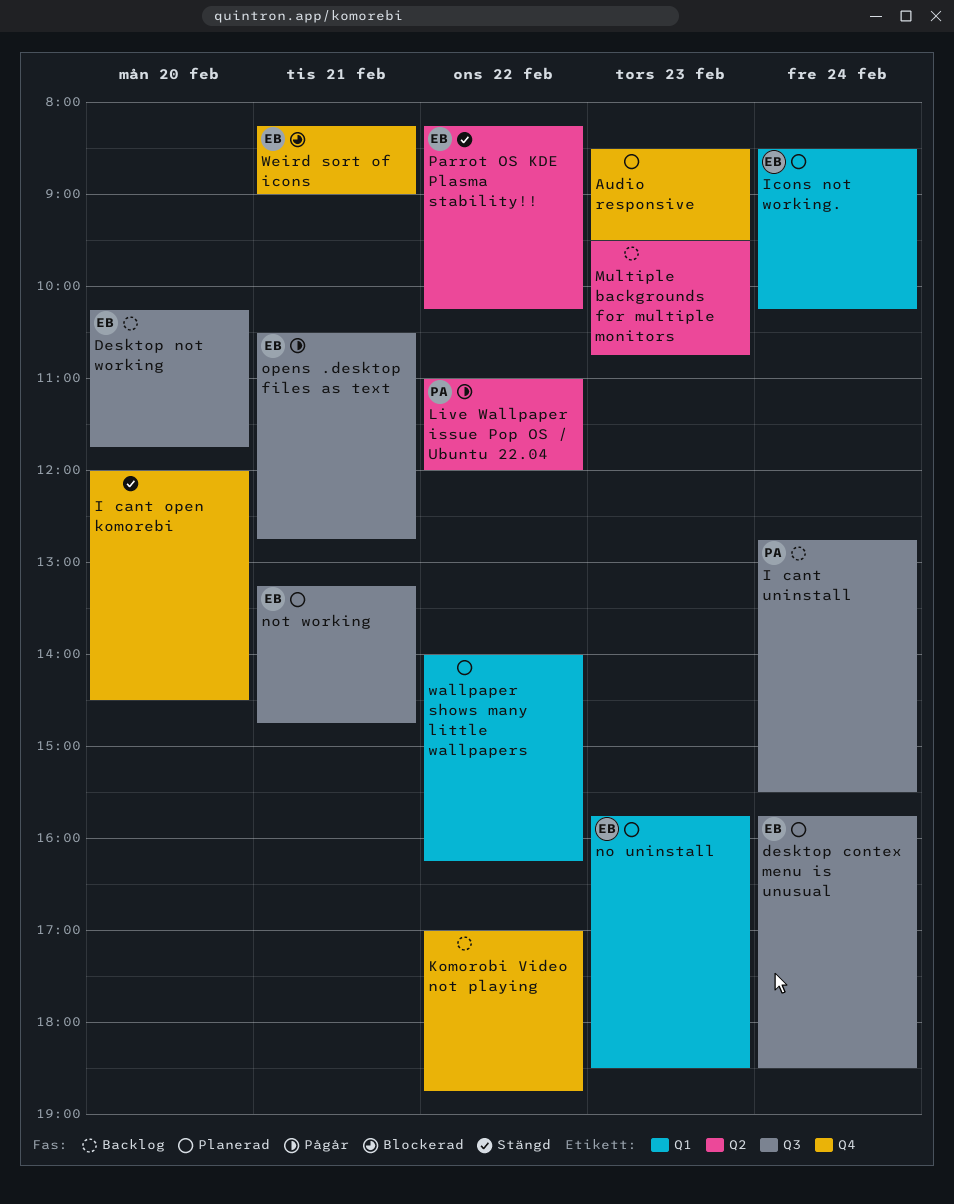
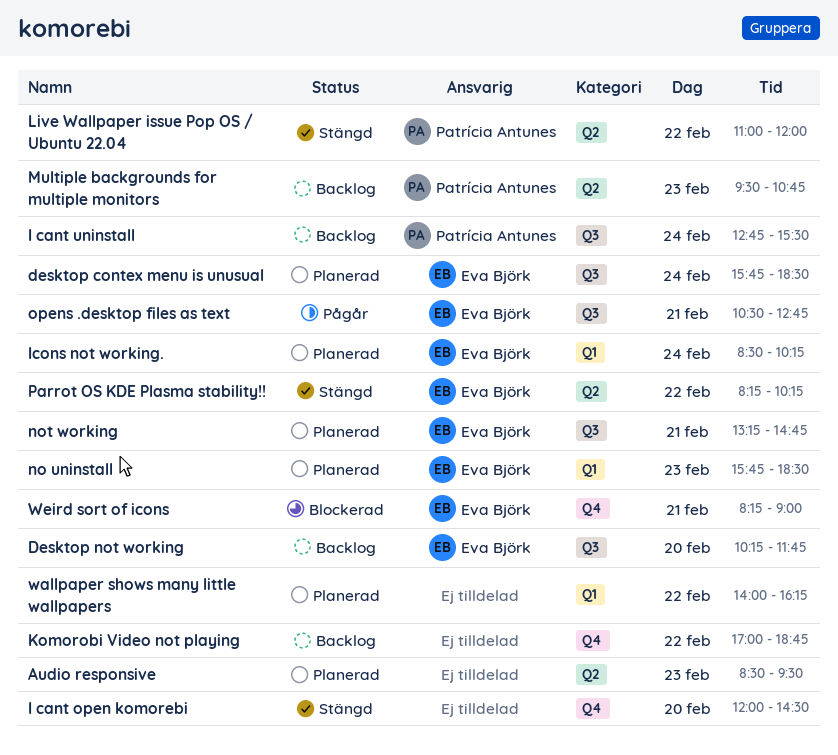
Audio responsive, label: Q4 -> Q2
Live Wallpaper issue Pop OS / Ubuntu 22.04, status: Pågår -> Stängd
Multiple backgrounds for multiple monitors, owner: none -> Patrícia Antunes

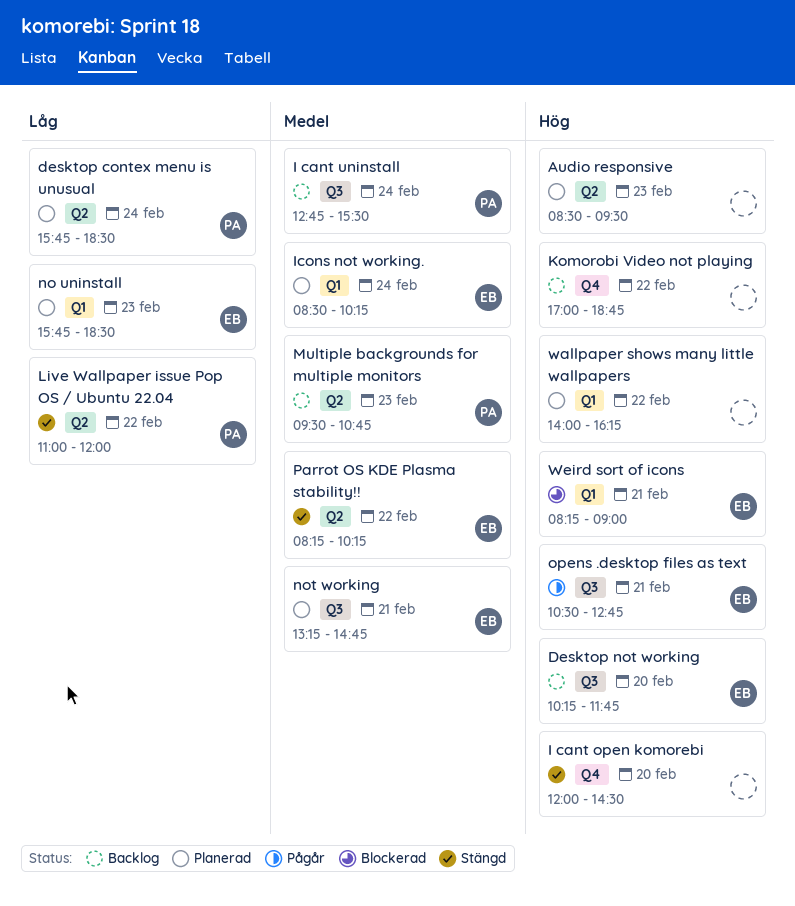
desktop contex menu is unusual, owner: Eva Björk -> Patrícia Antunes
desktop contex menu is unusual, label: Q3 -> Q2
Weird sort of icons, label: Q4 -> Q1

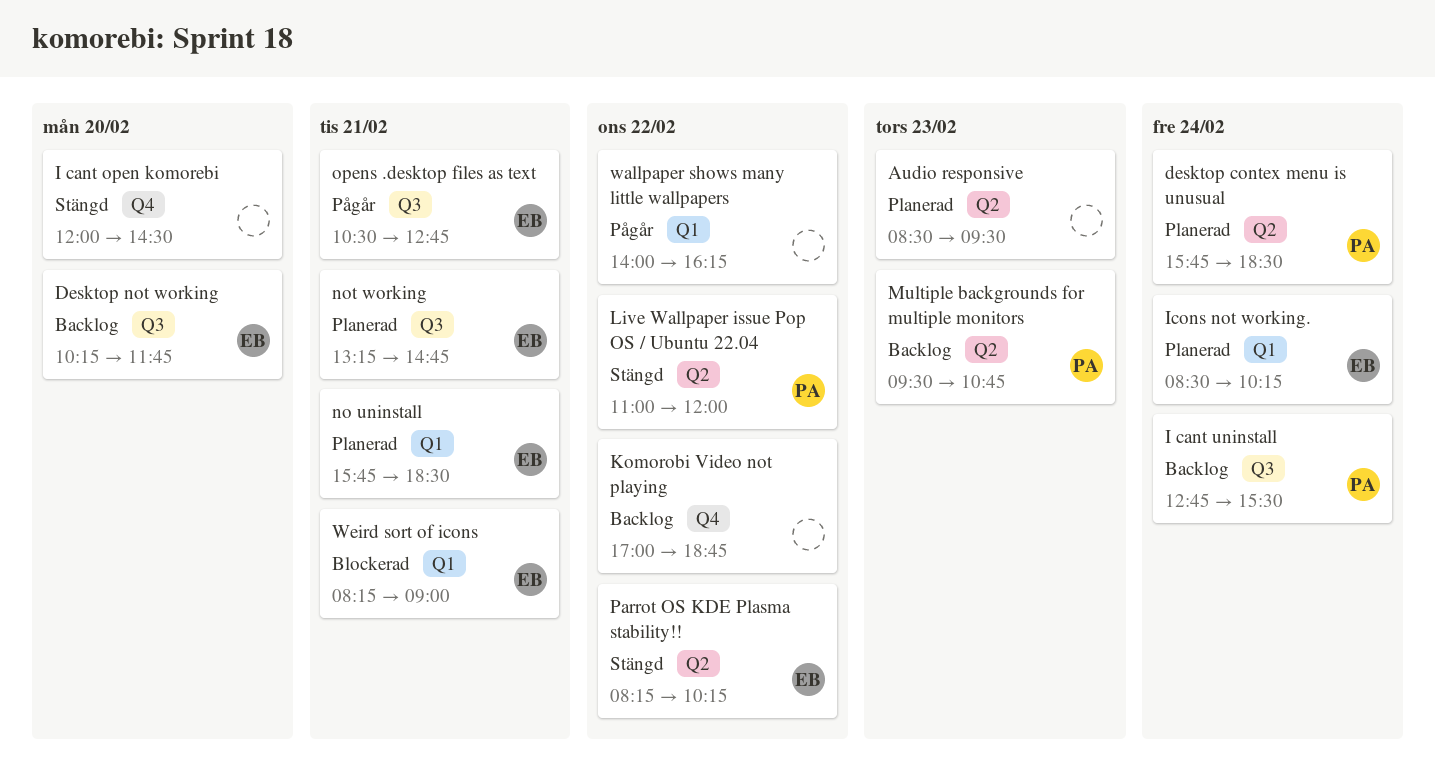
no uninstall, day: Feb 23 -> Feb 21
wallpaper shows many little wallpapers, status: Planerad -> Pågår

